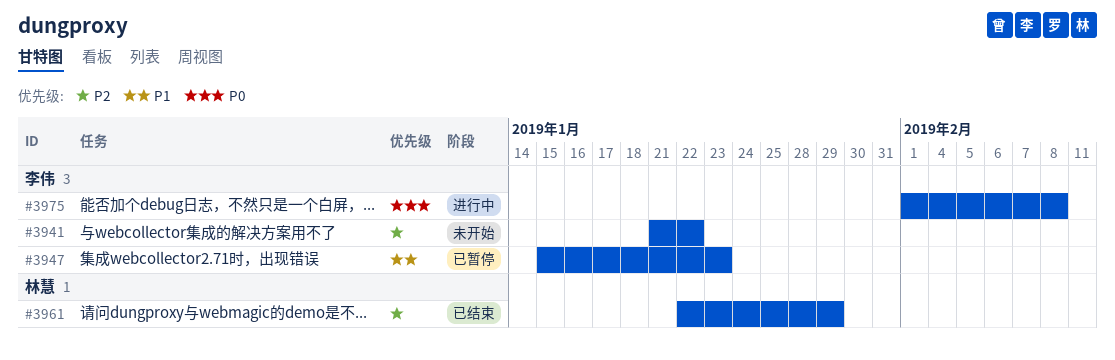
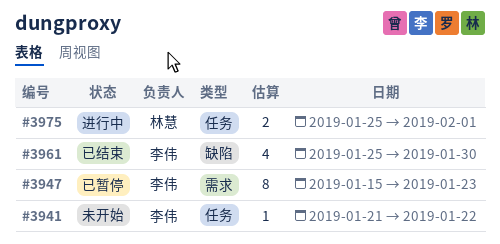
#3961, owner: 林慧 -> 李伟
#3961, start: Jan 22 -> Jan 25
#3961, due: Jan 29 -> Jan 30
#3975, owner: 李伟 -> 林慧
#3975, start: Feb 1 -> Jan 25
#3975, due: Feb 8 -> Feb 1

